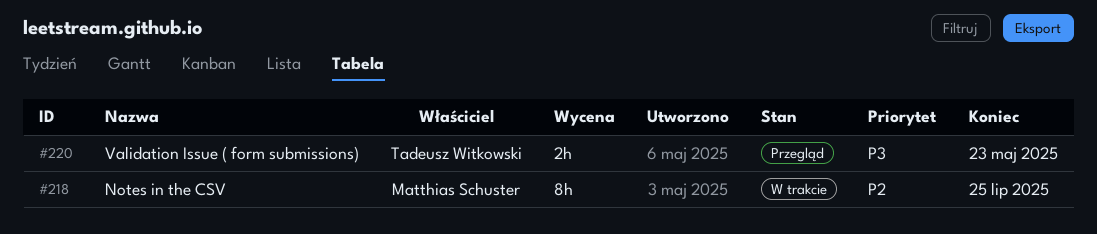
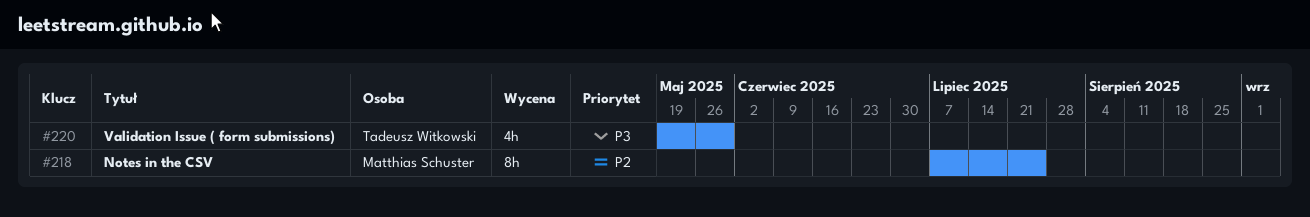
#220, estimate: 2h -> 4h
#220, due: May 23 -> May 30

